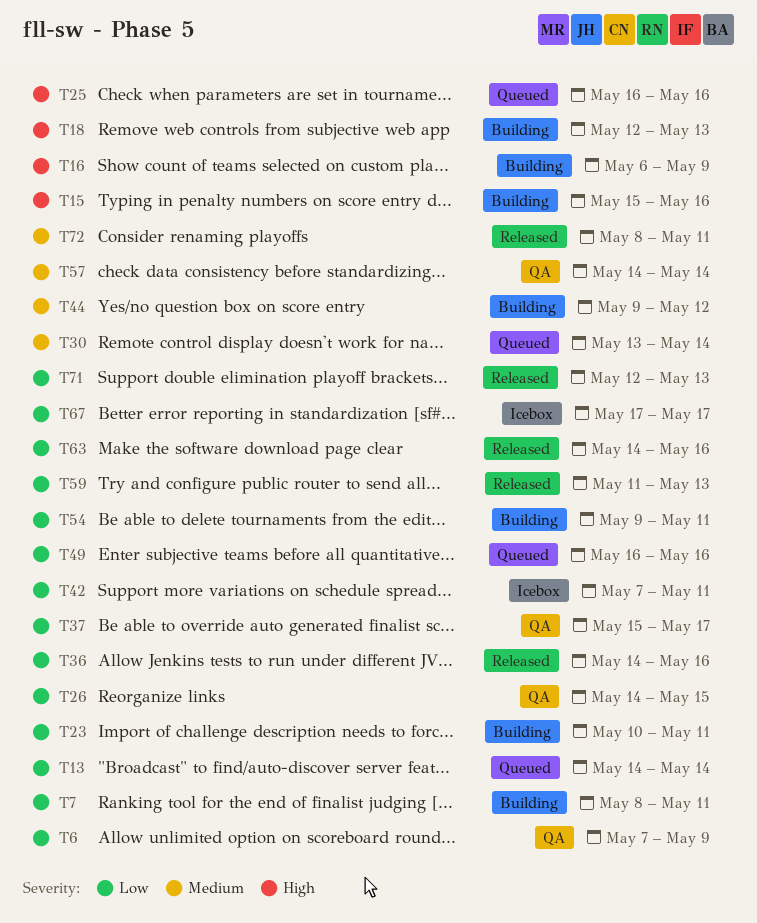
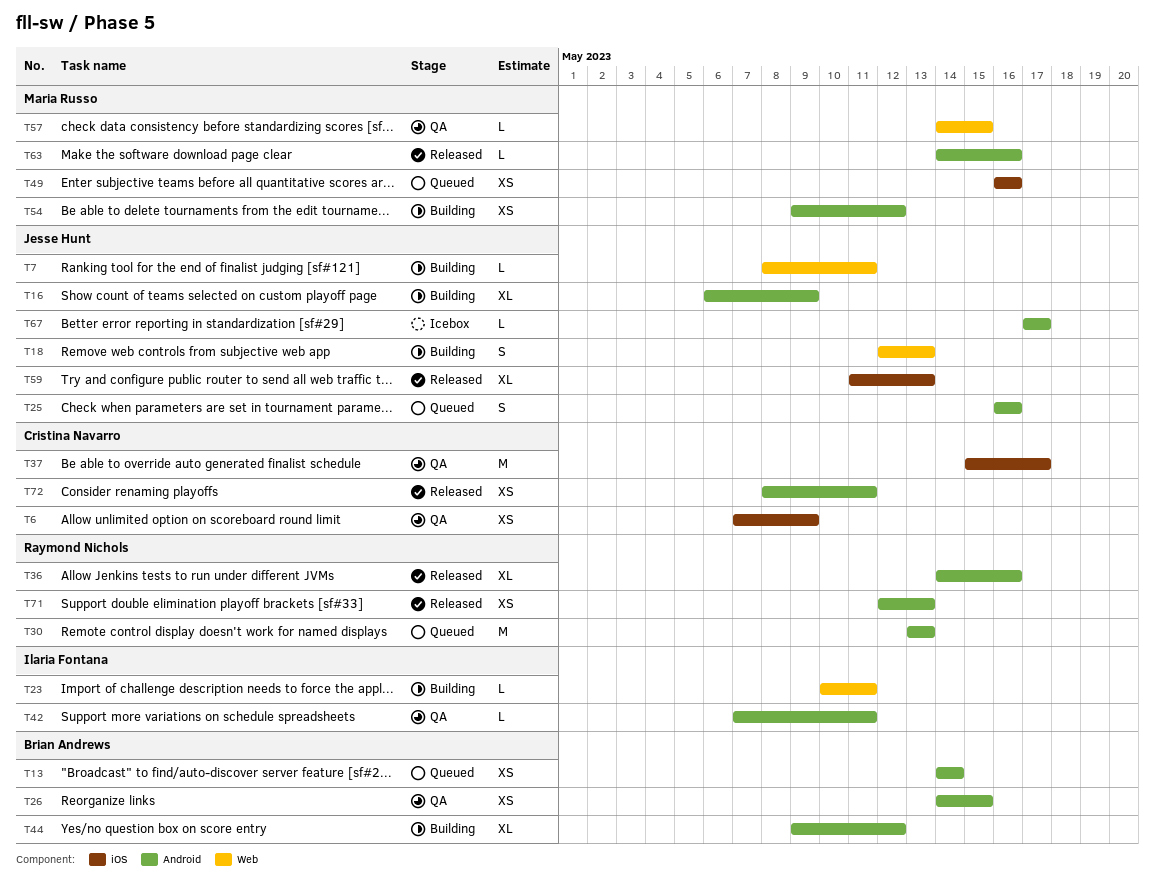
T15: present -> none
T30, due: May 14 -> May 13
T42, status: Icebox -> QA
T54, due: May 11 -> May 12
T57, due: May 14 -> May 15

